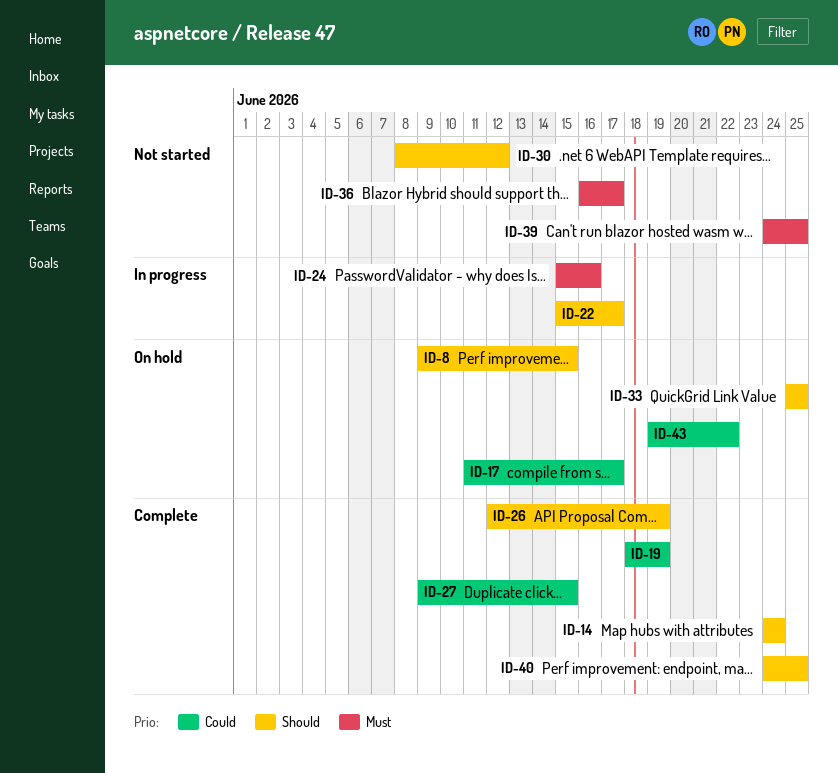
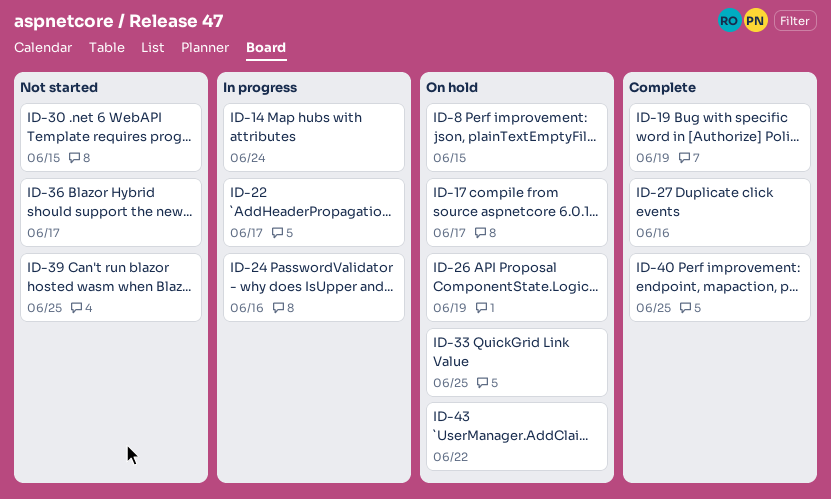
ID-14, status: Complete -> In progress
ID-26, status: Complete -> On hold
ID-27, due: Jun 15 -> Jun 16
ID-30, due: Jun 12 -> Jun 15

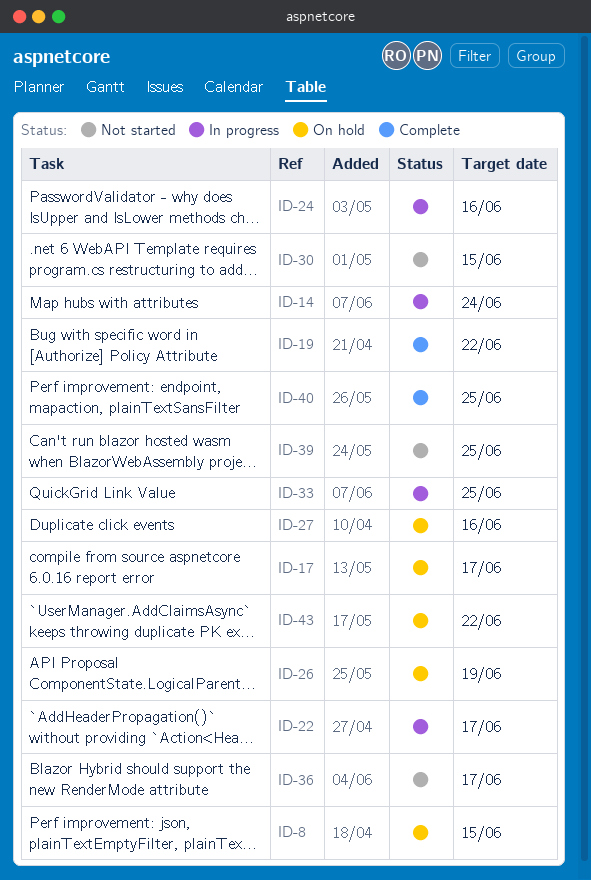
ID-19, due: Jun 19 -> Jun 22
ID-27, status: Complete -> On hold
ID-33, status: On hold -> In progress

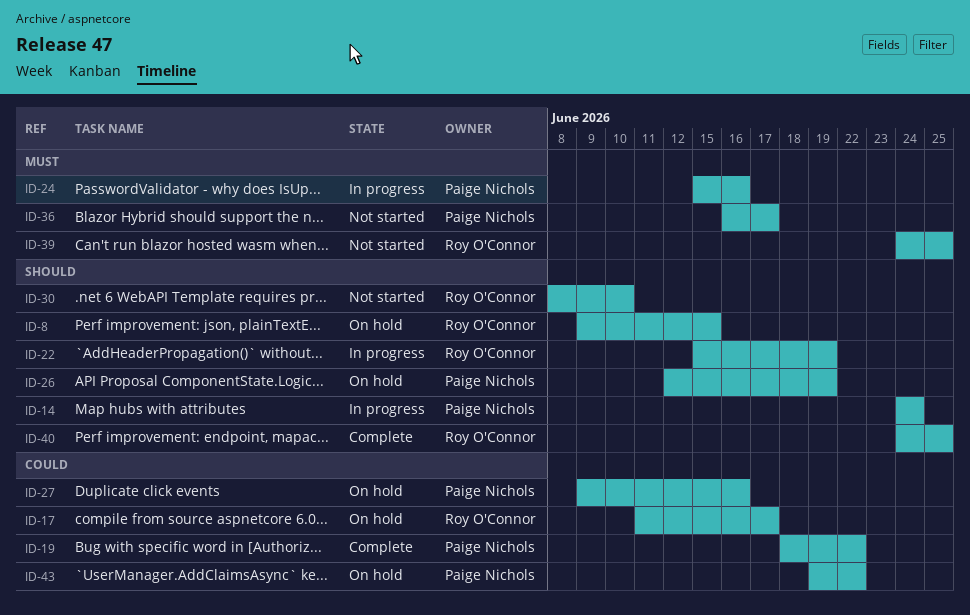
ID-22, due: Jun 17 -> Jun 19
ID-30, due: Jun 15 -> Jun 10
ID-33: present -> none

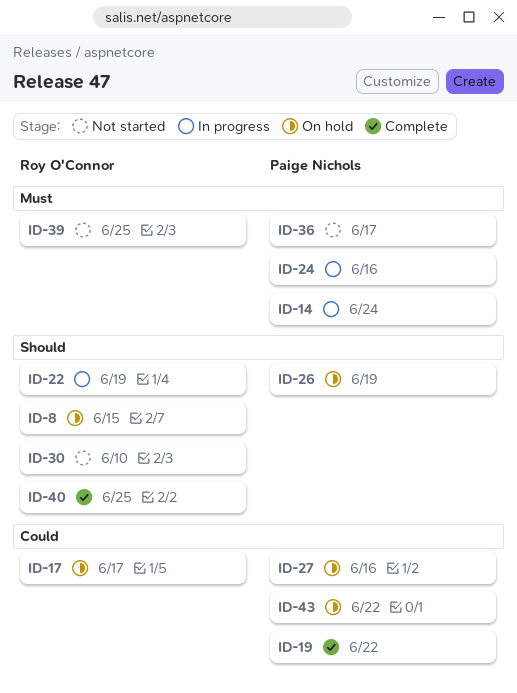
ID-14, priority: Should -> Must

